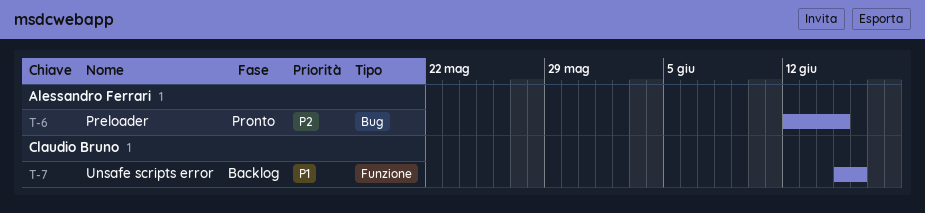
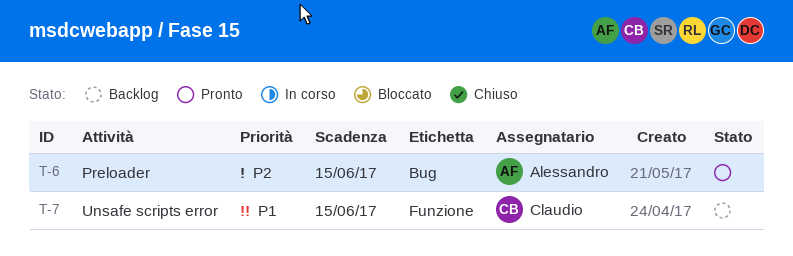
T-7, due: Jun 16 -> Jun 15

